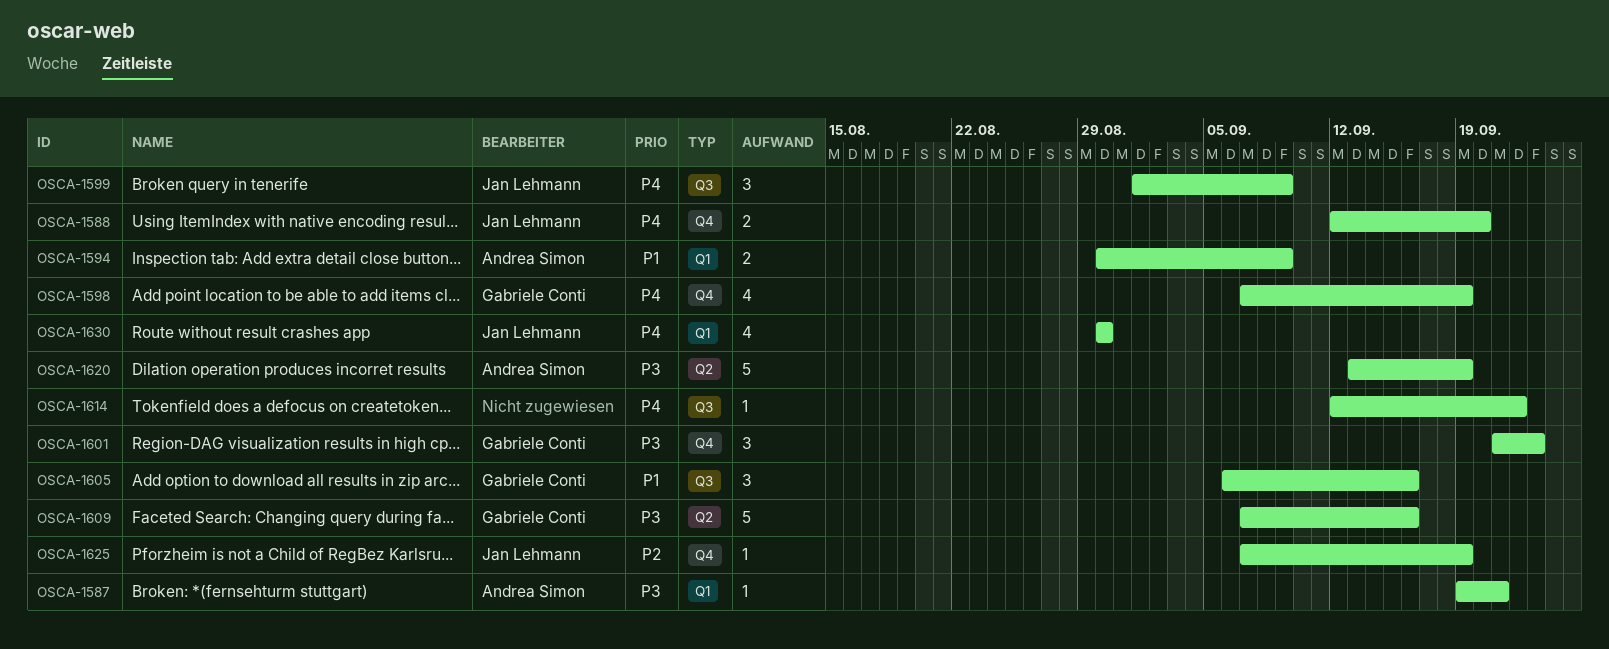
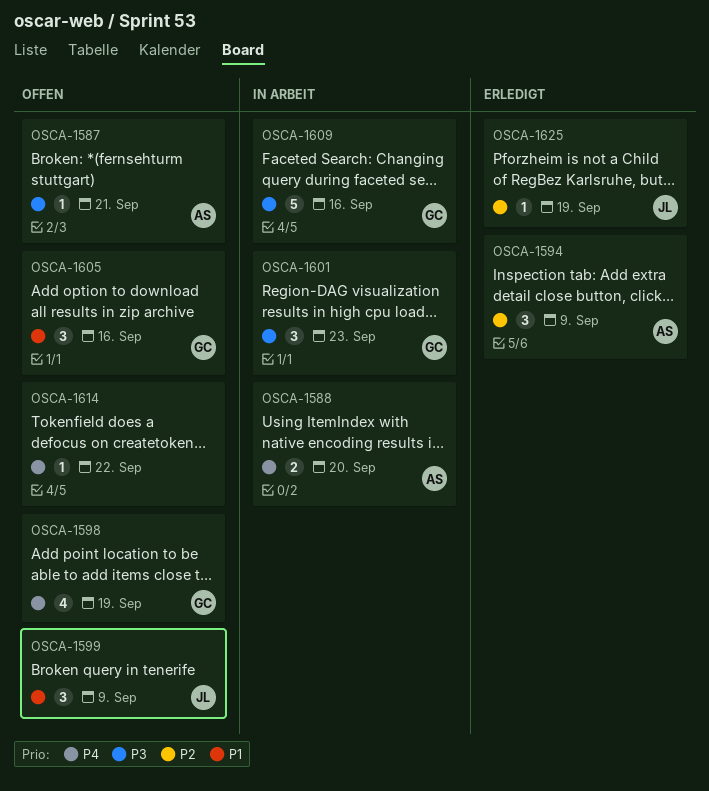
OSCA-1588, owner: Jan Lehmann -> Andrea Simon
OSCA-1594, priority: P1 -> P2
OSCA-1594, estimate: 2 -> 3
OSCA-1599, priority: P4 -> P1
OSCA-1620: present -> none
OSCA-1630: present -> none

